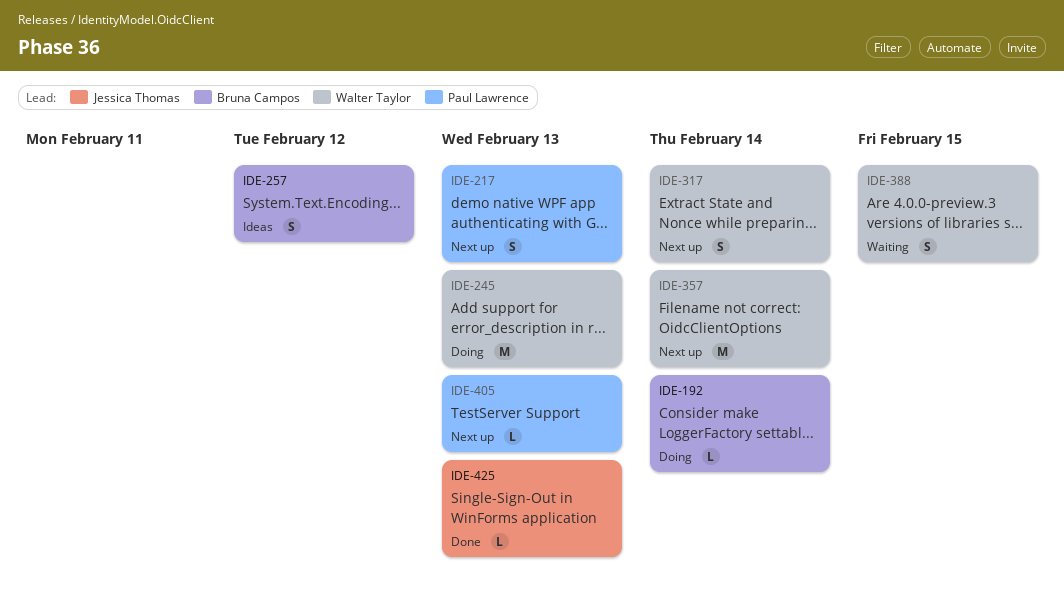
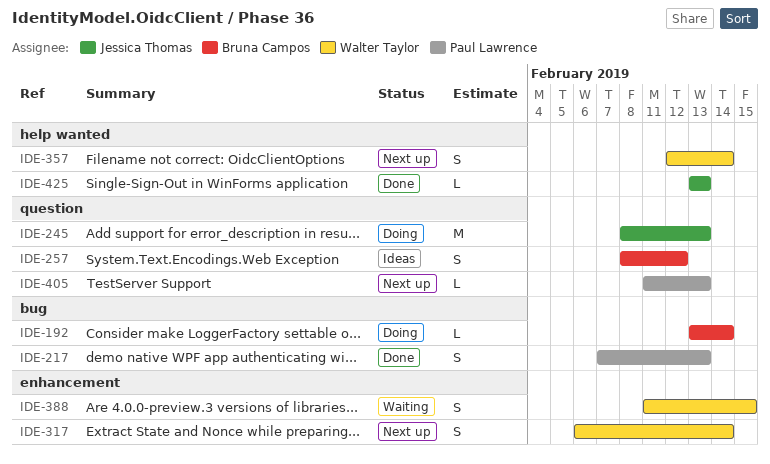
IDE-217, status: Next up -> Done
IDE-245, owner: Walter Taylor -> Jessica Thomas
IDE-357, estimate: M -> S

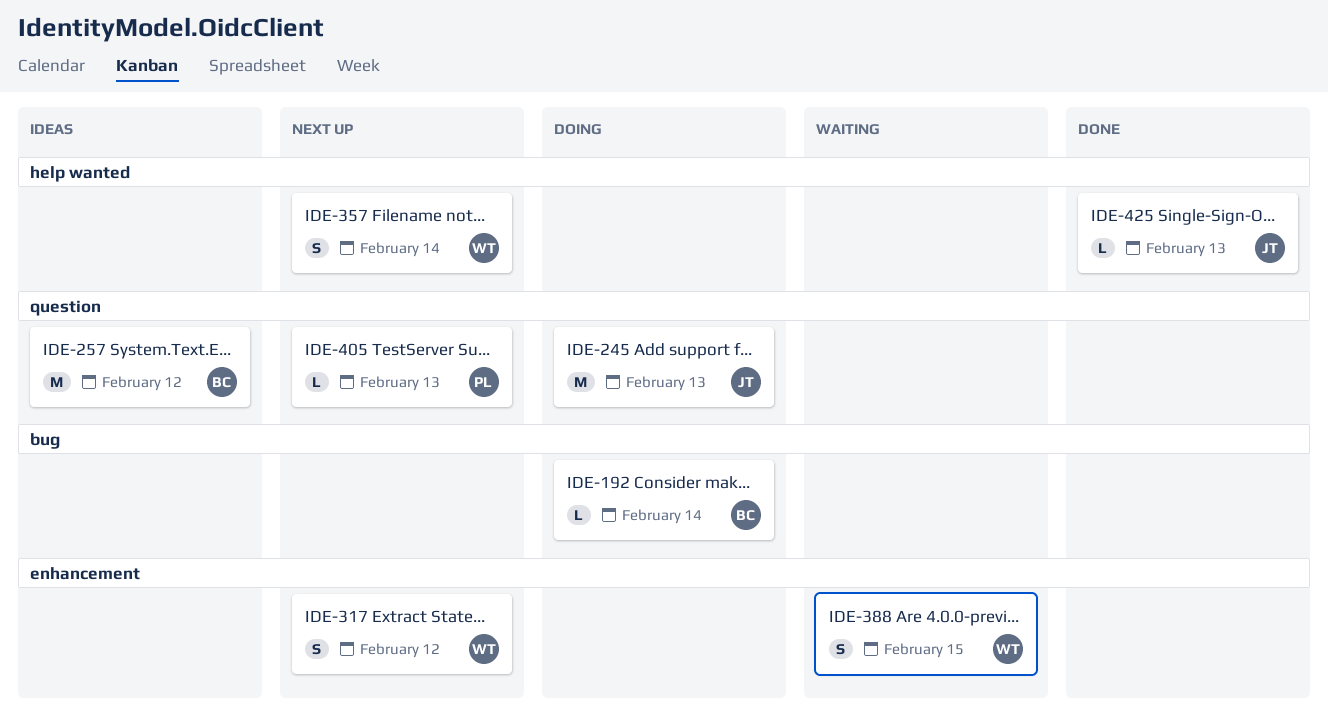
IDE-217: present -> none
IDE-257, estimate: S -> M
IDE-317, due: Feb 14 -> Feb 12

